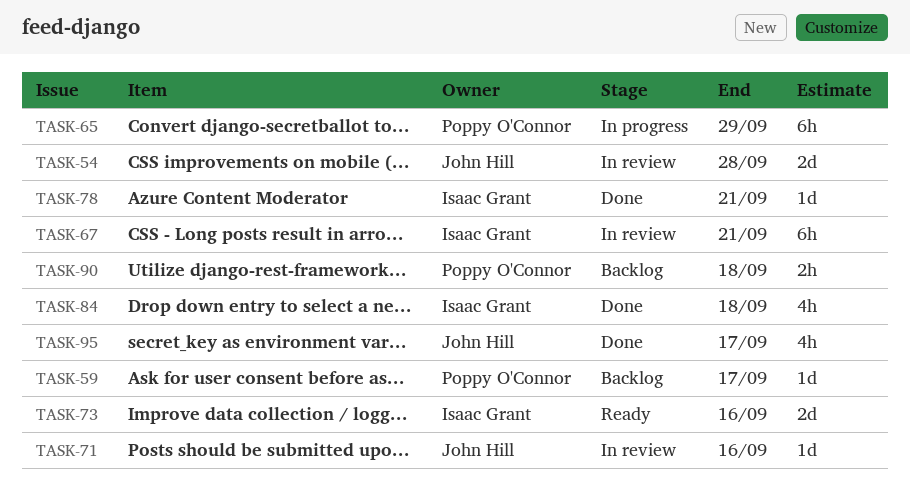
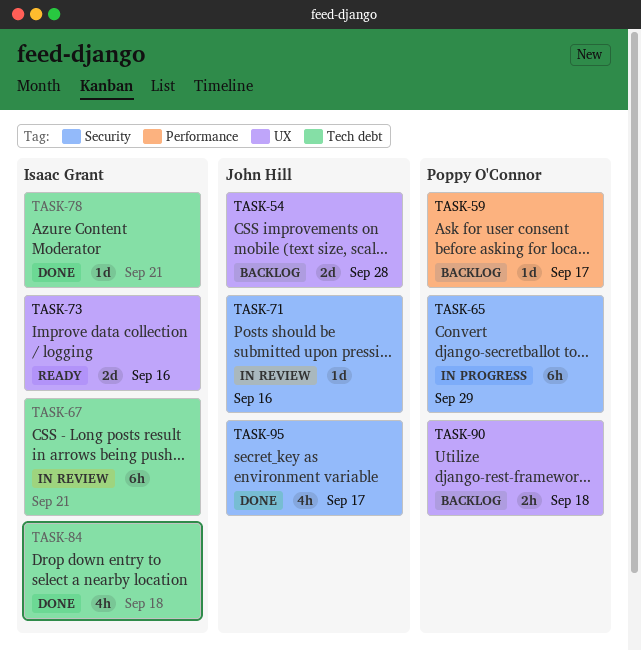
TASK-54, status: In review -> Backlog

